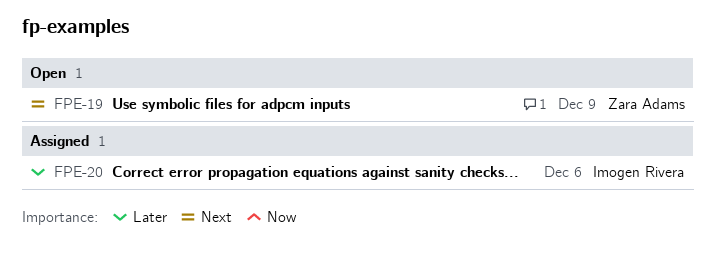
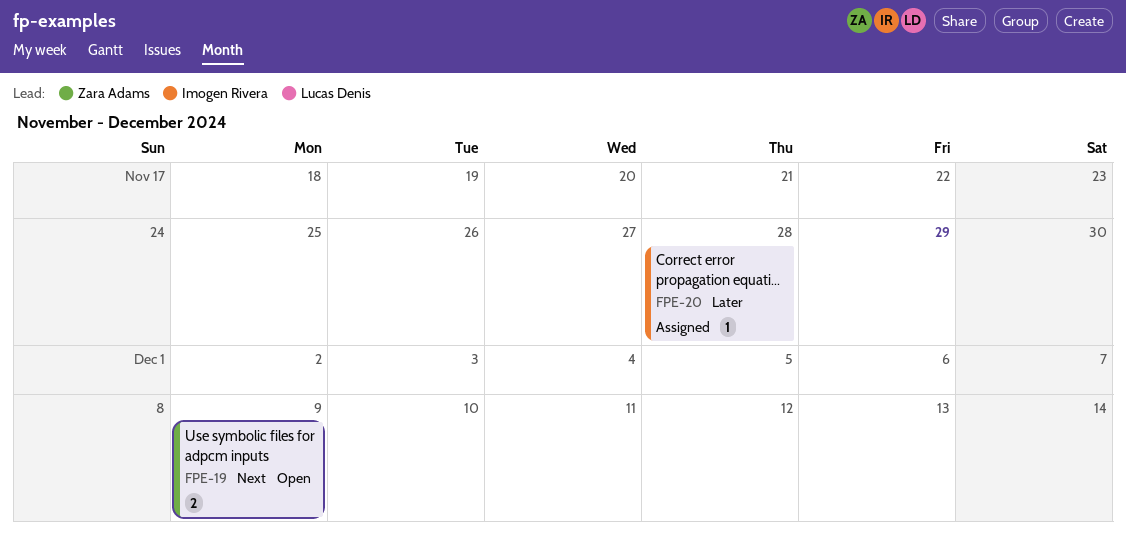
FPE-20, due: Dec 6 -> Nov 28

